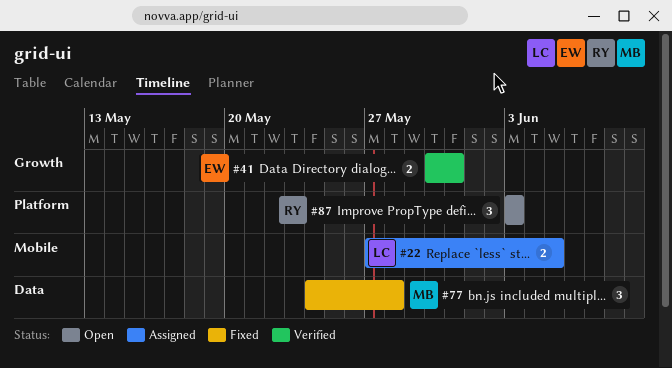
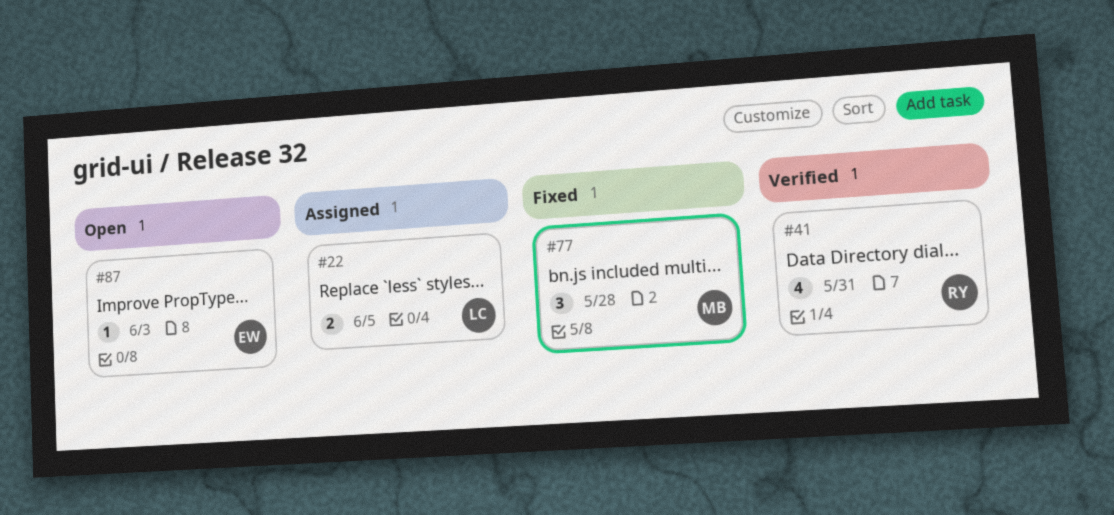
#41, owner: EW -> RY
#41, estimate: 2 -> 4
#87, owner: RY -> EW
#87, estimate: 3 -> 1

